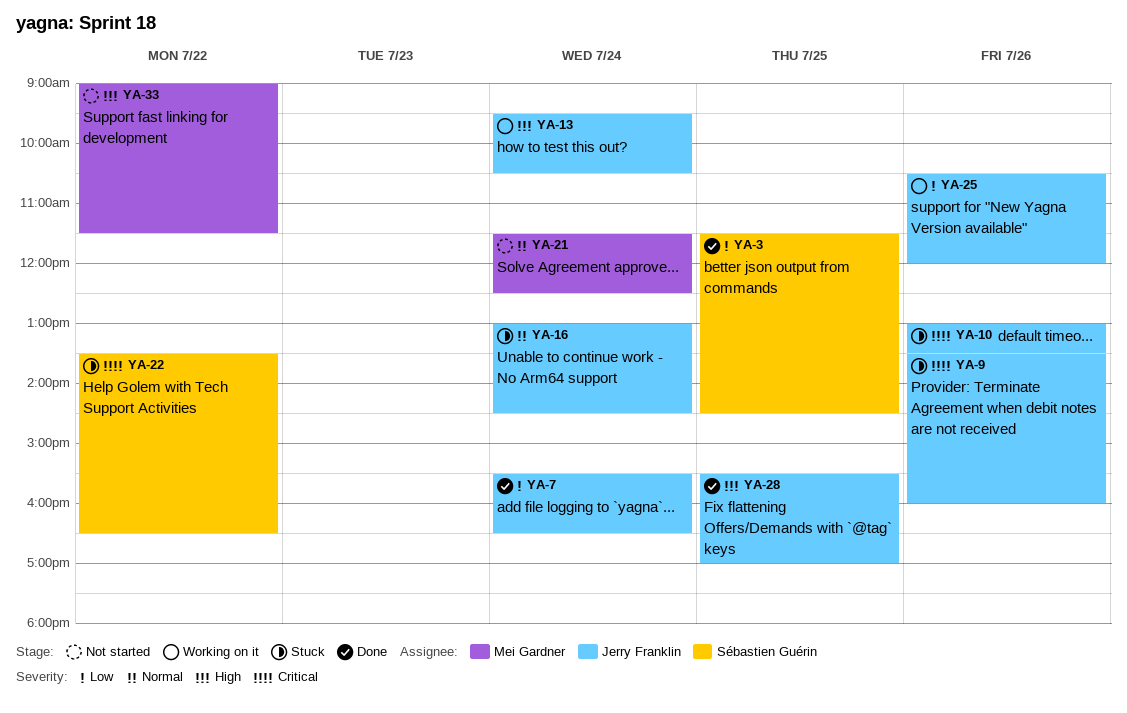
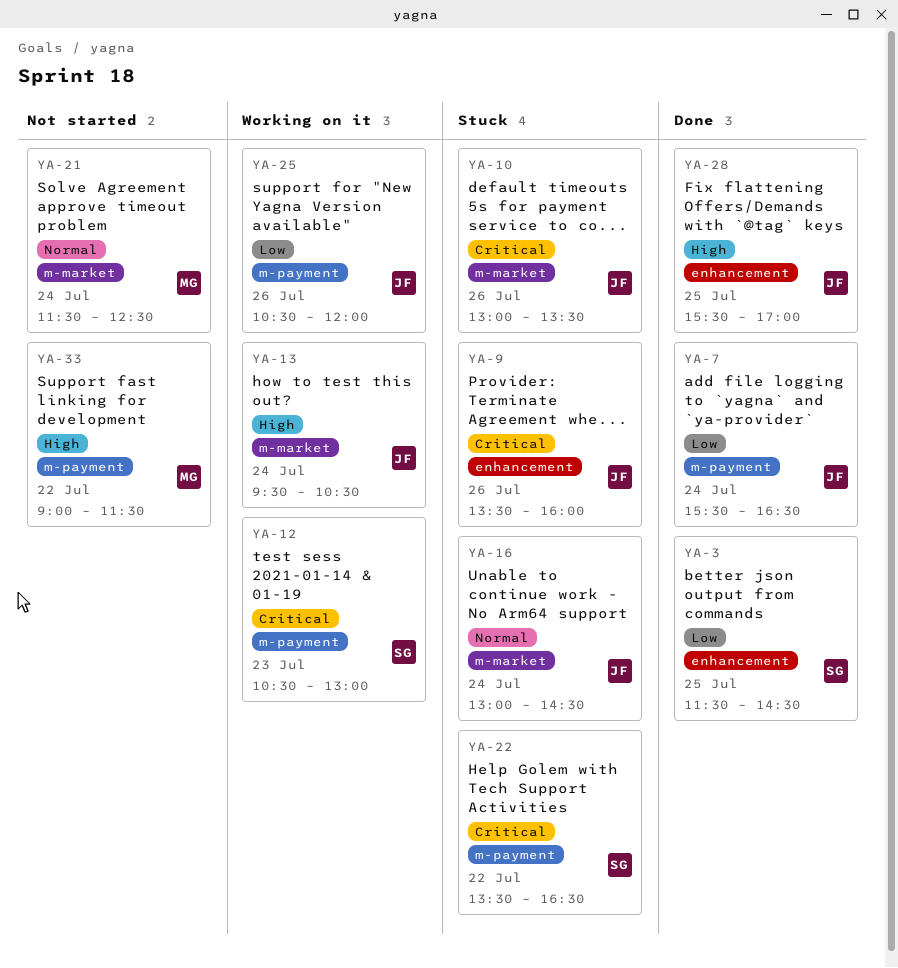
YA-12: none -> present

